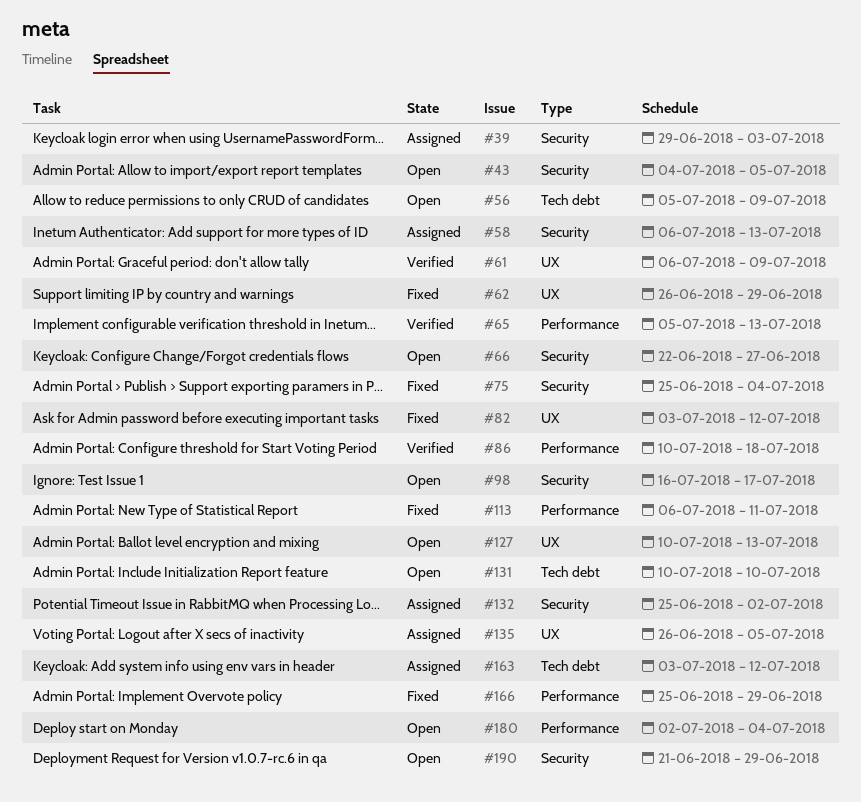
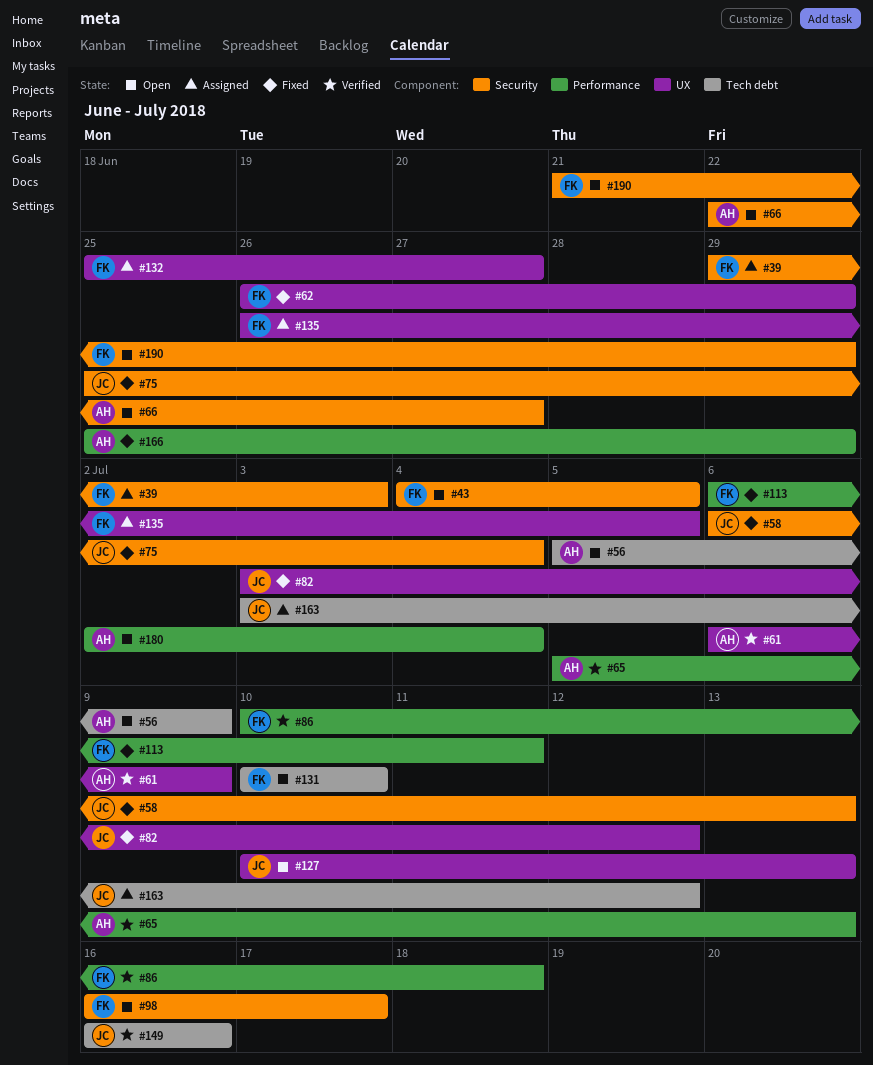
#58, status: Assigned -> Fixed
#132, label: Security -> UX
#132, due: Jul 2 -> Jun 27
#149: none -> present

